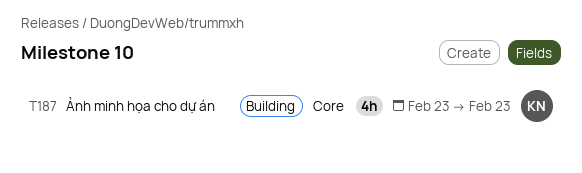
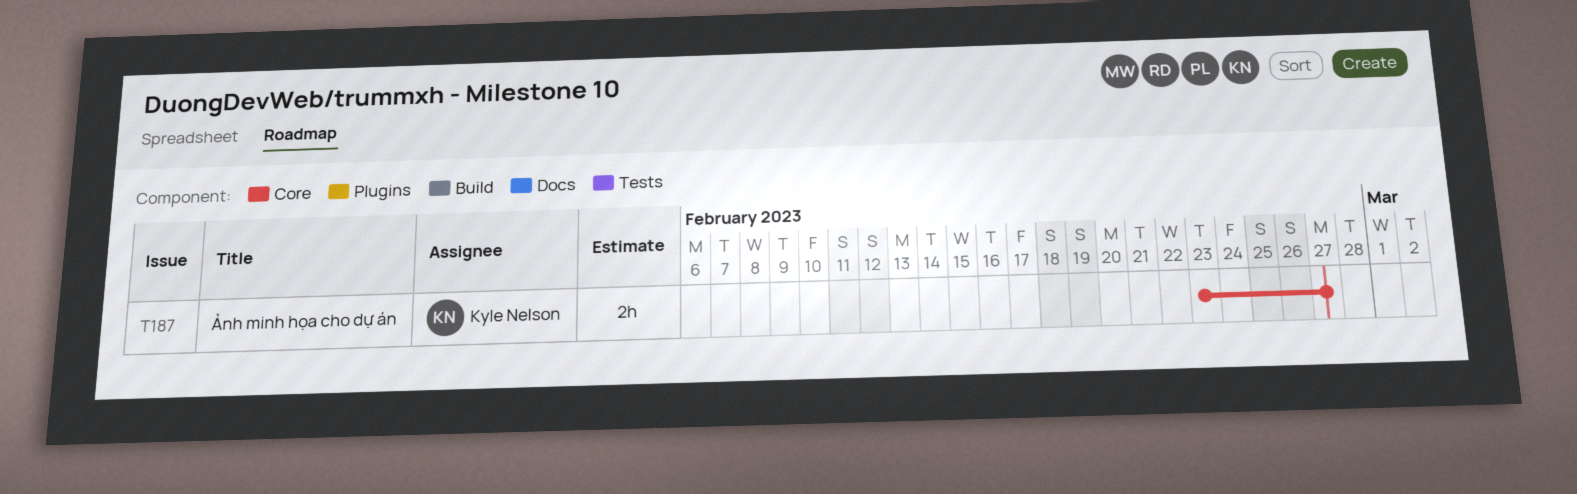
T187, estimate: 4h -> 2h
T187, due: Feb 23 -> Feb 27

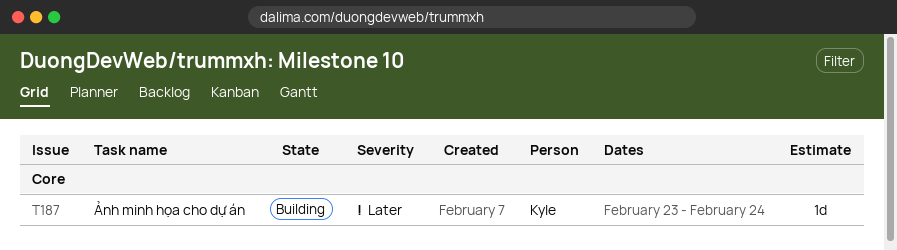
T187, estimate: 2h -> 1d
T187, due: Feb 27 -> Feb 24

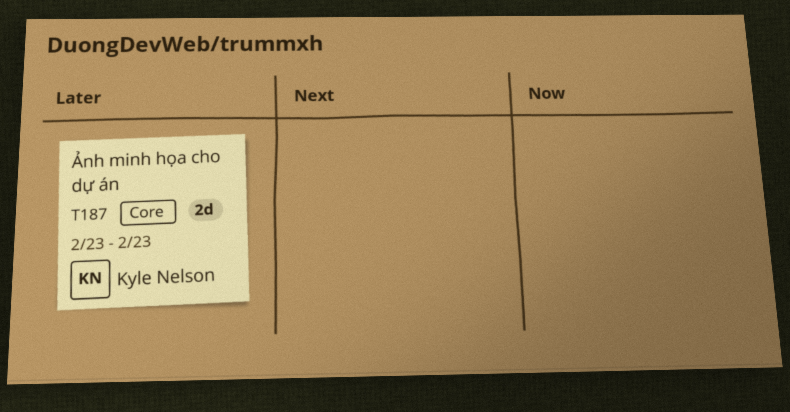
T187, estimate: 1d -> 2d
T187, due: Feb 24 -> Feb 23

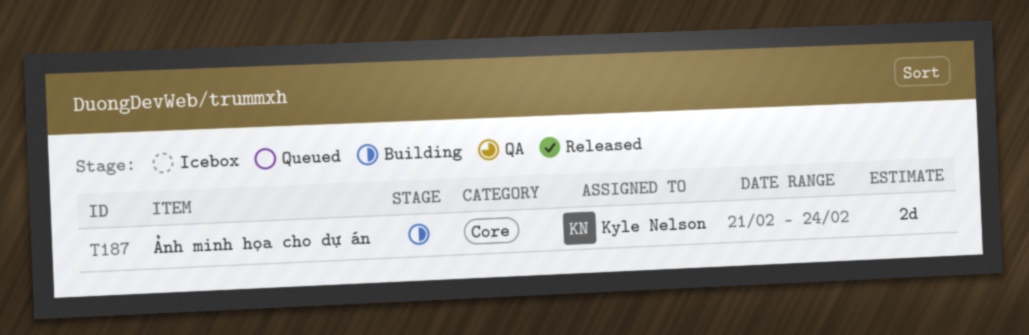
T187, start: Feb 23 -> Feb 21
T187, due: Feb 23 -> Feb 24

